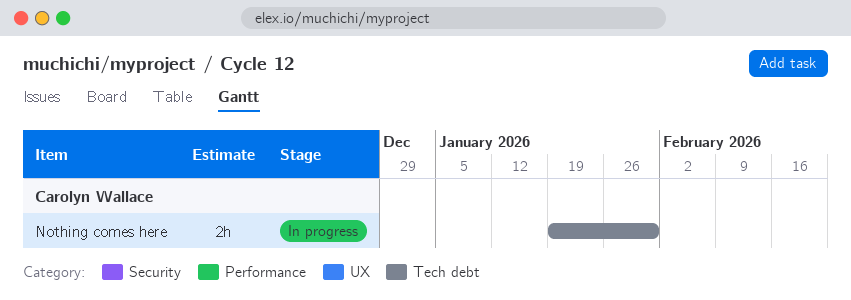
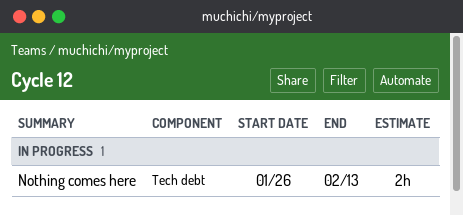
Nothing comes here, start: Jan 19 -> Jan 26
Nothing comes here, due: Jan 30 -> Feb 13

